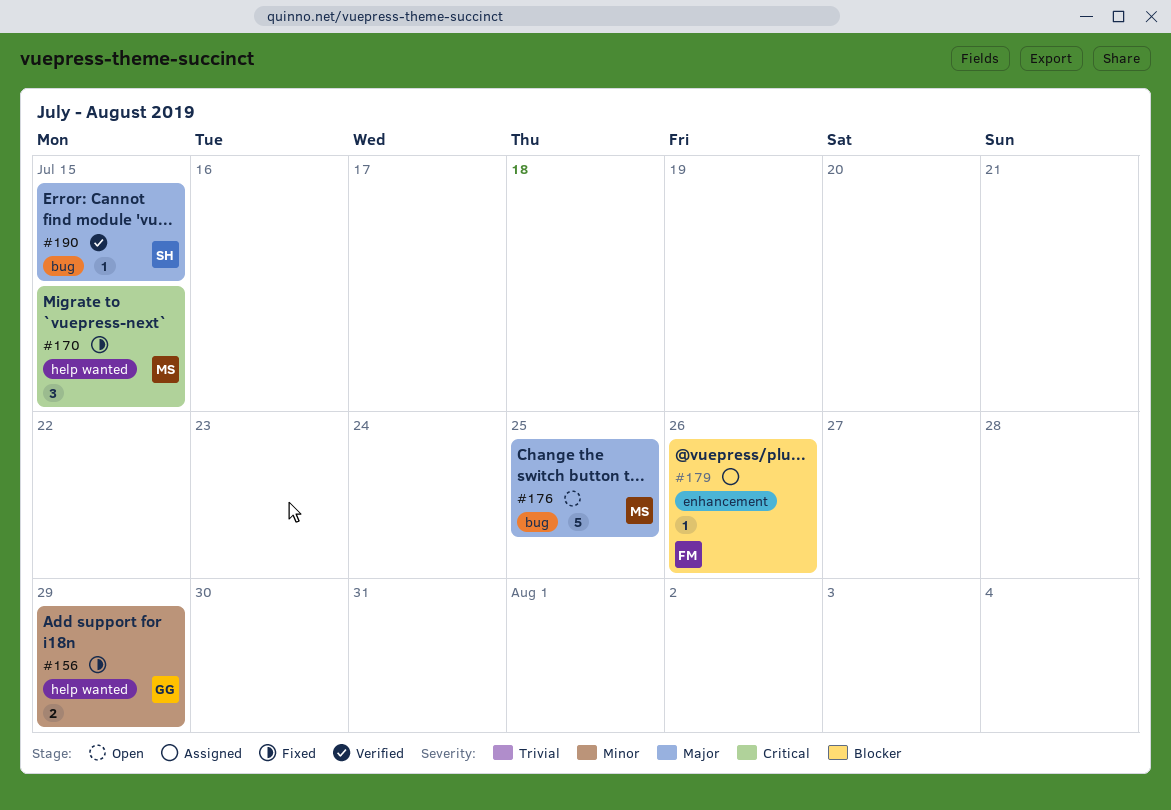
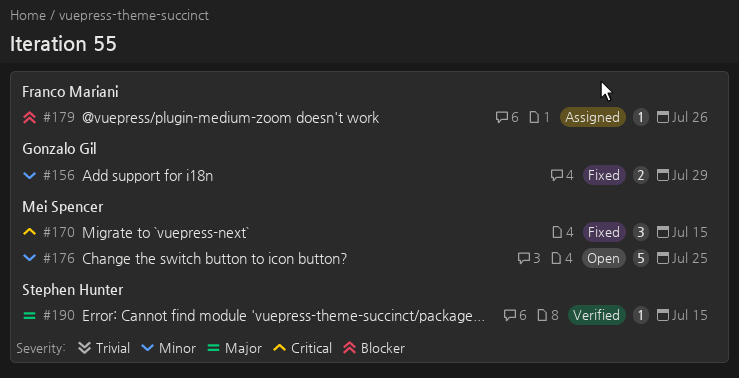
#176, priority: Major -> Minor

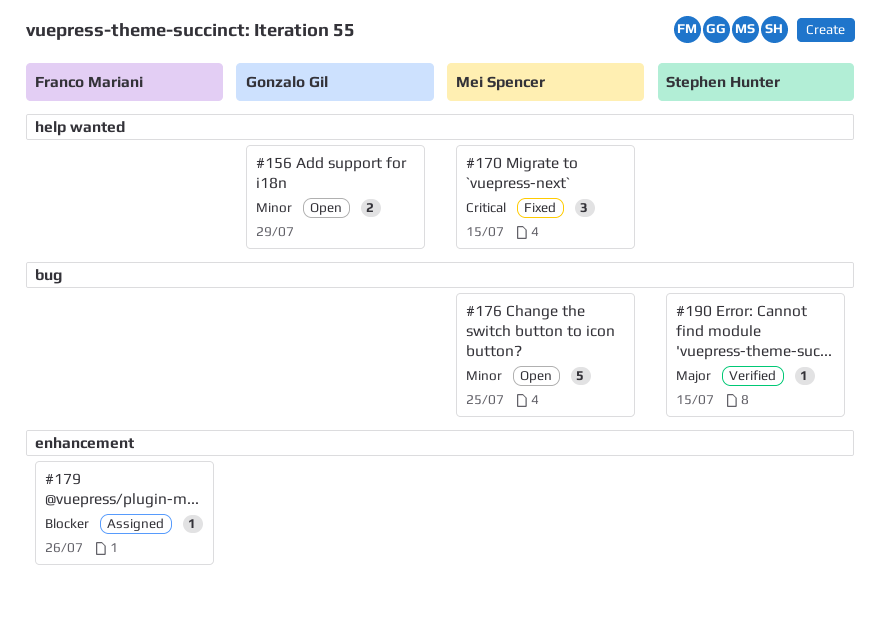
#156, status: Fixed -> Open

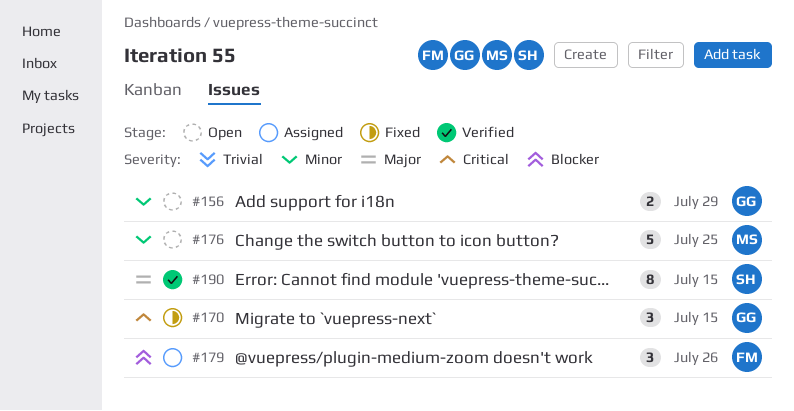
#170, owner: Mei Spencer -> Gonzalo Gil
#179, estimate: 1 -> 3
#190, estimate: 1 -> 8

